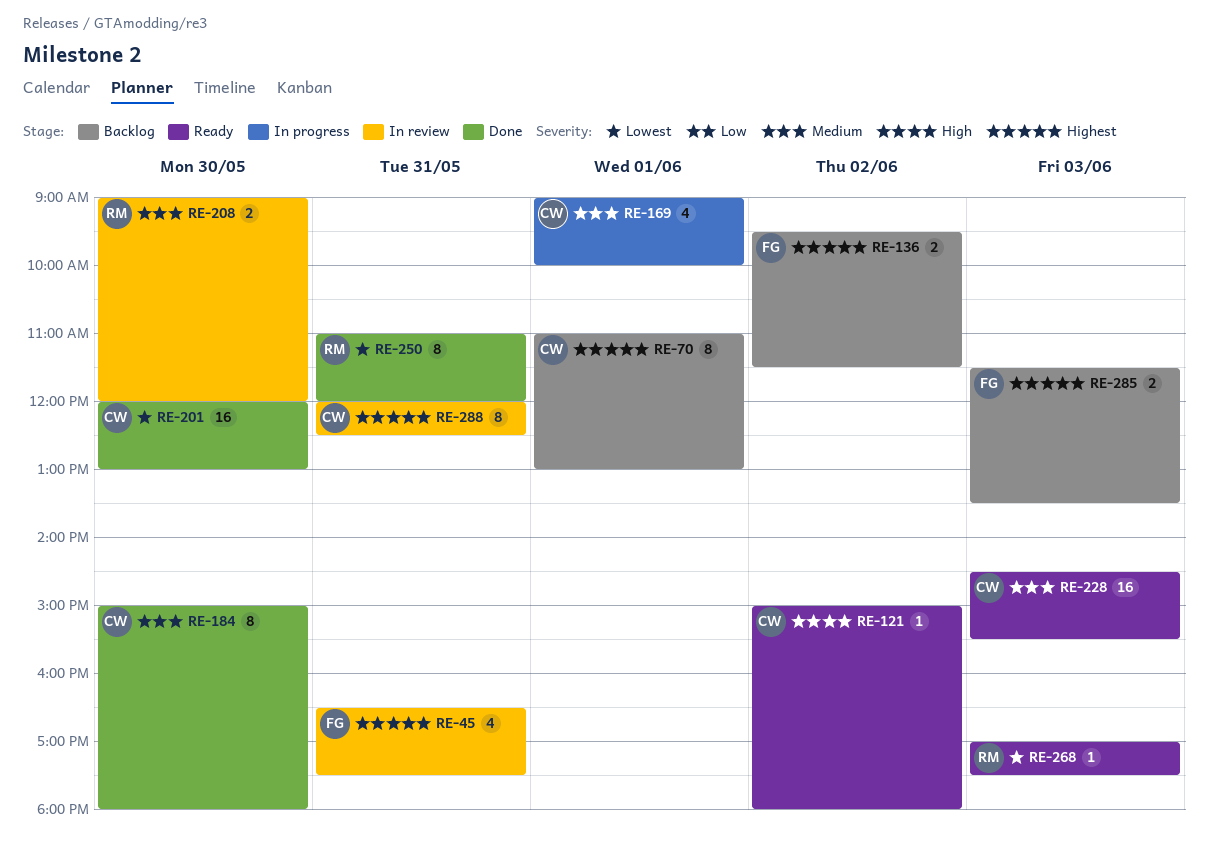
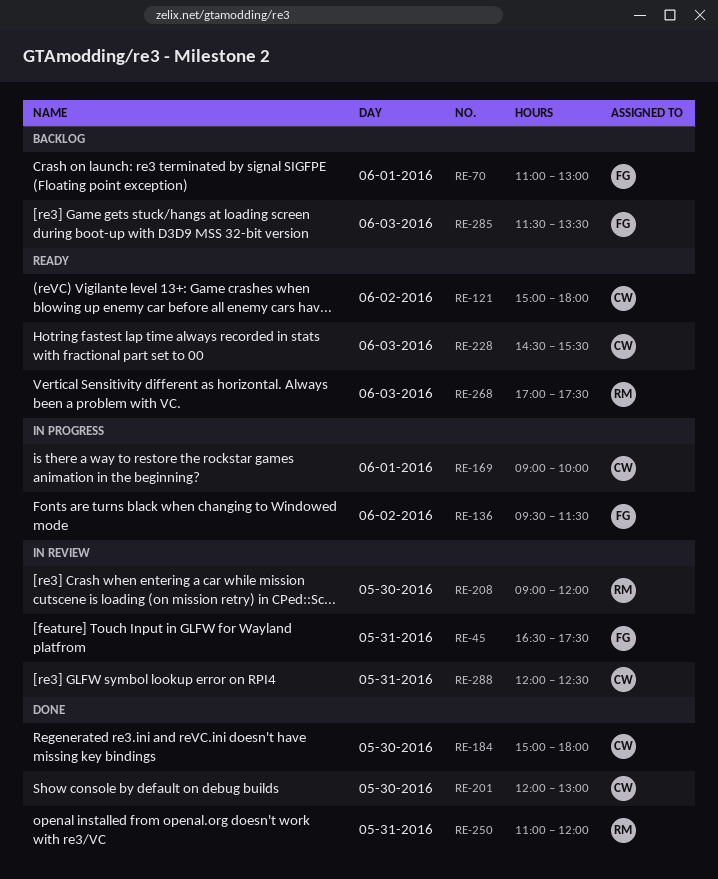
RE-70, owner: CW -> FG
RE-136, status: Backlog -> In progress

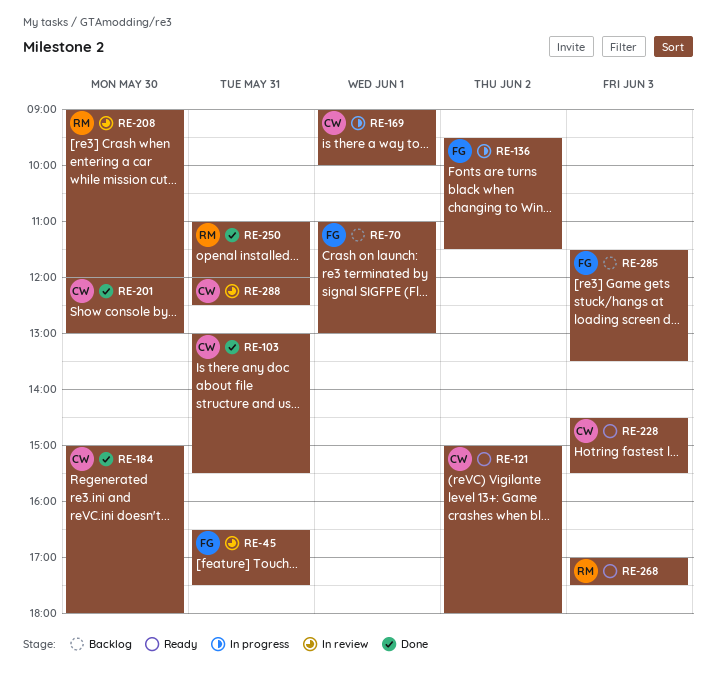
RE-103: none -> present

